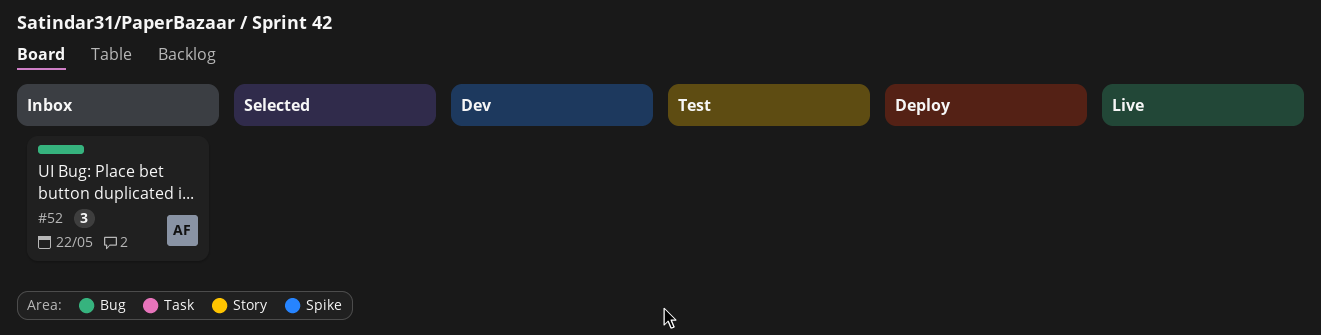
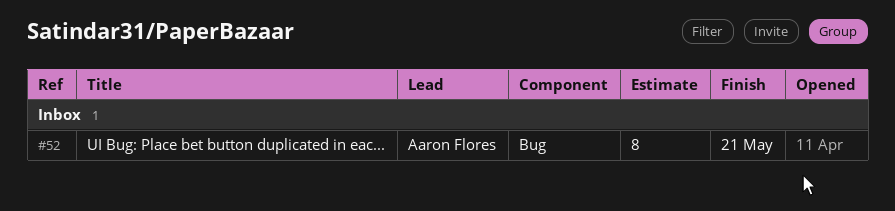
#52, estimate: 3 -> 8
#52, due: May 22 -> May 21

